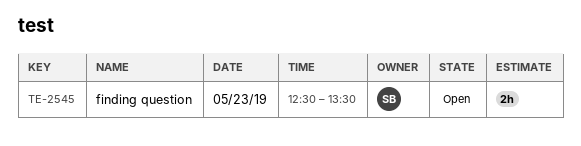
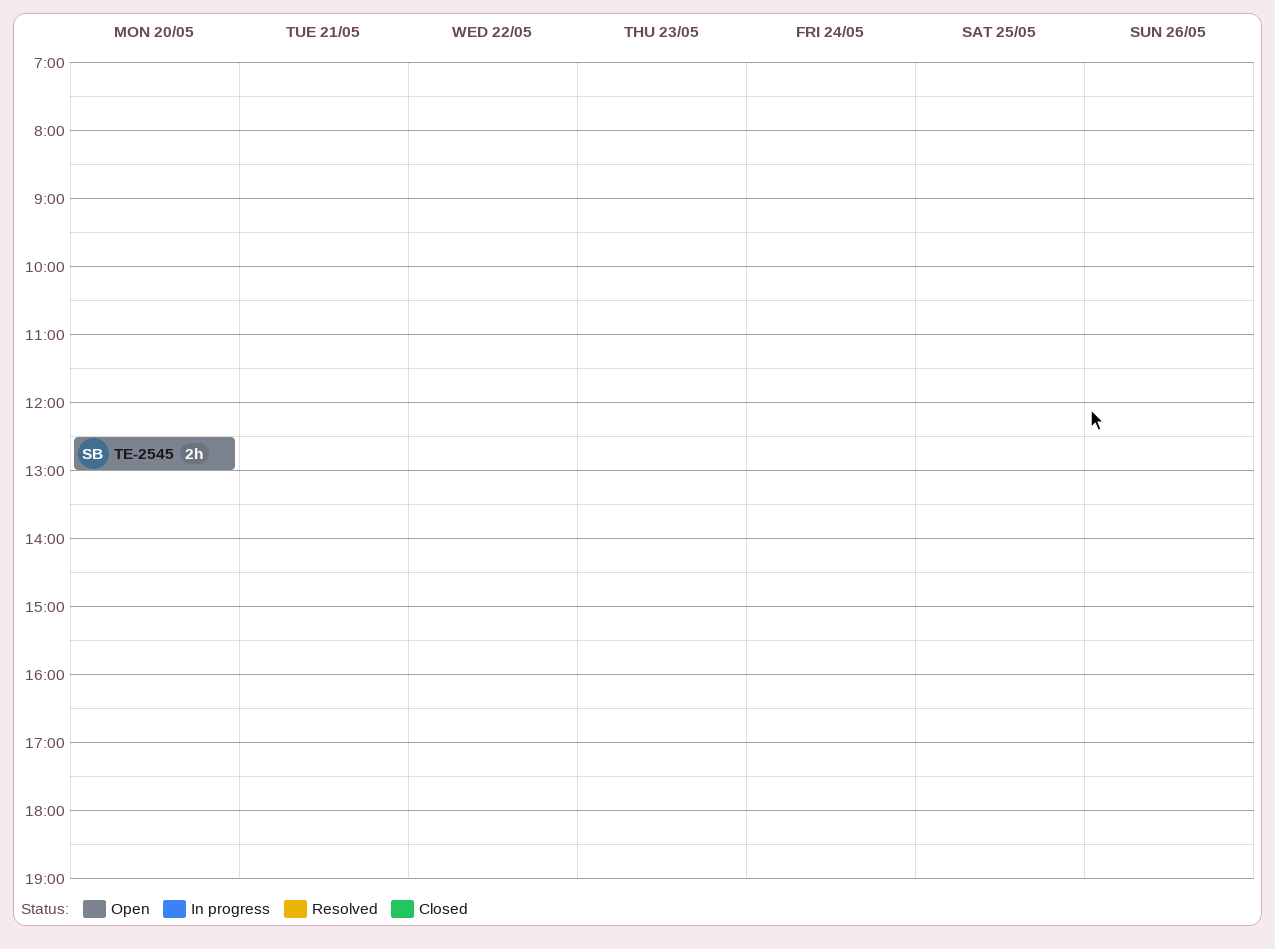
TE-2545, day: May 23 -> May 20
TE-2545, ends: 13:30 -> 13:00

